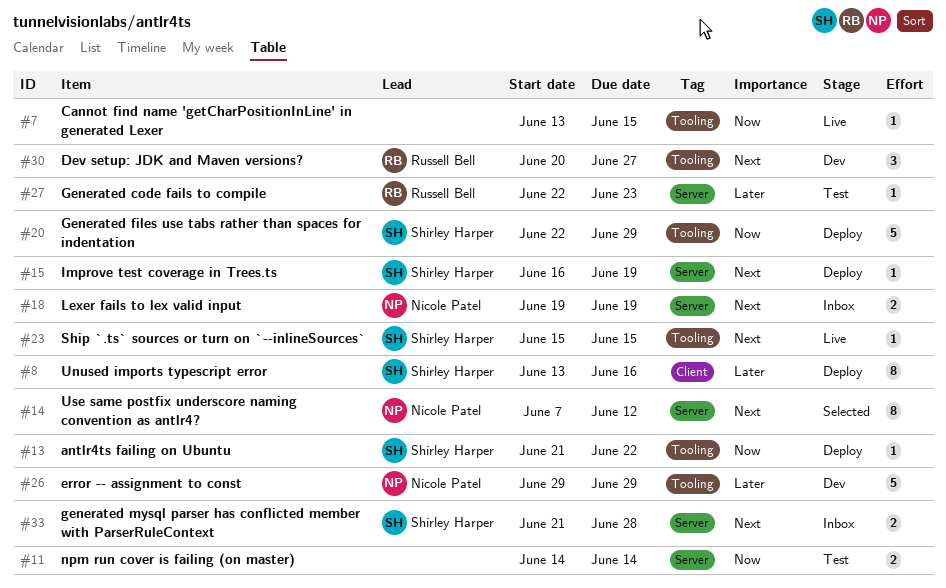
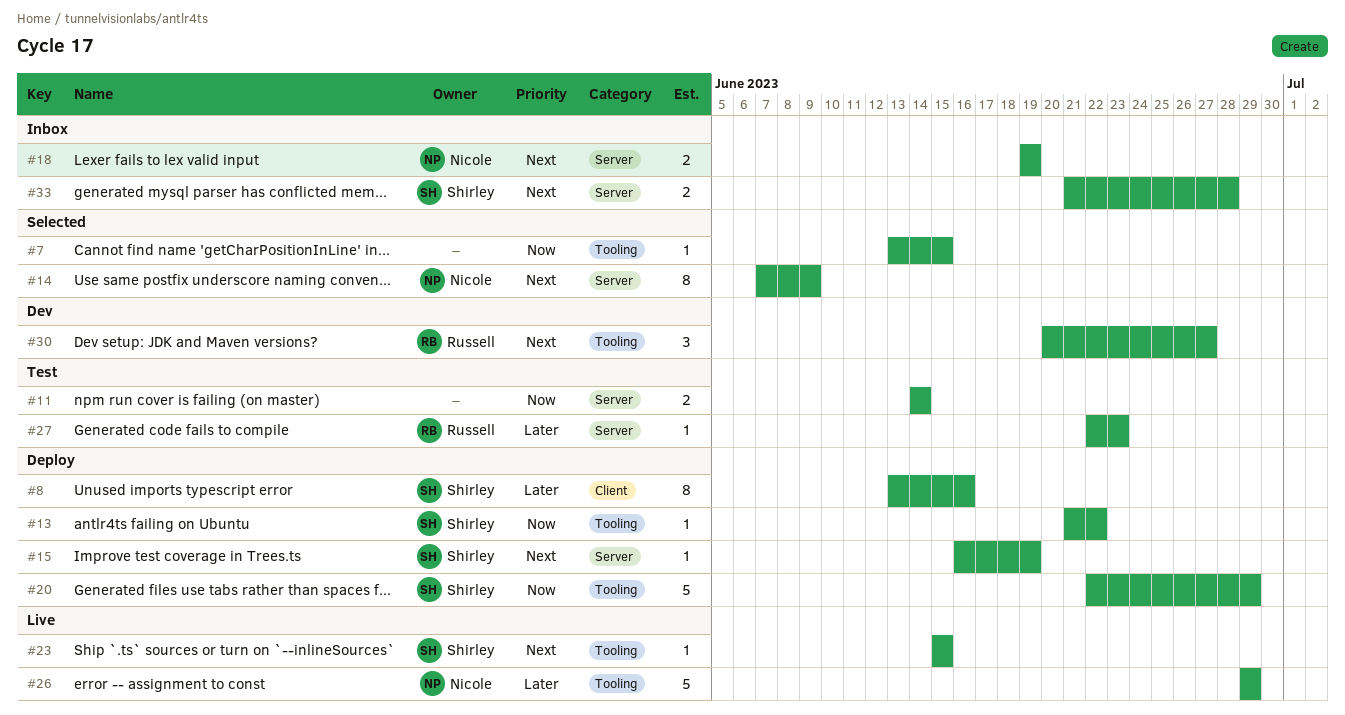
#7, status: Live -> Selected
#14, due: Jun 12 -> Jun 9
#26, status: Dev -> Live

